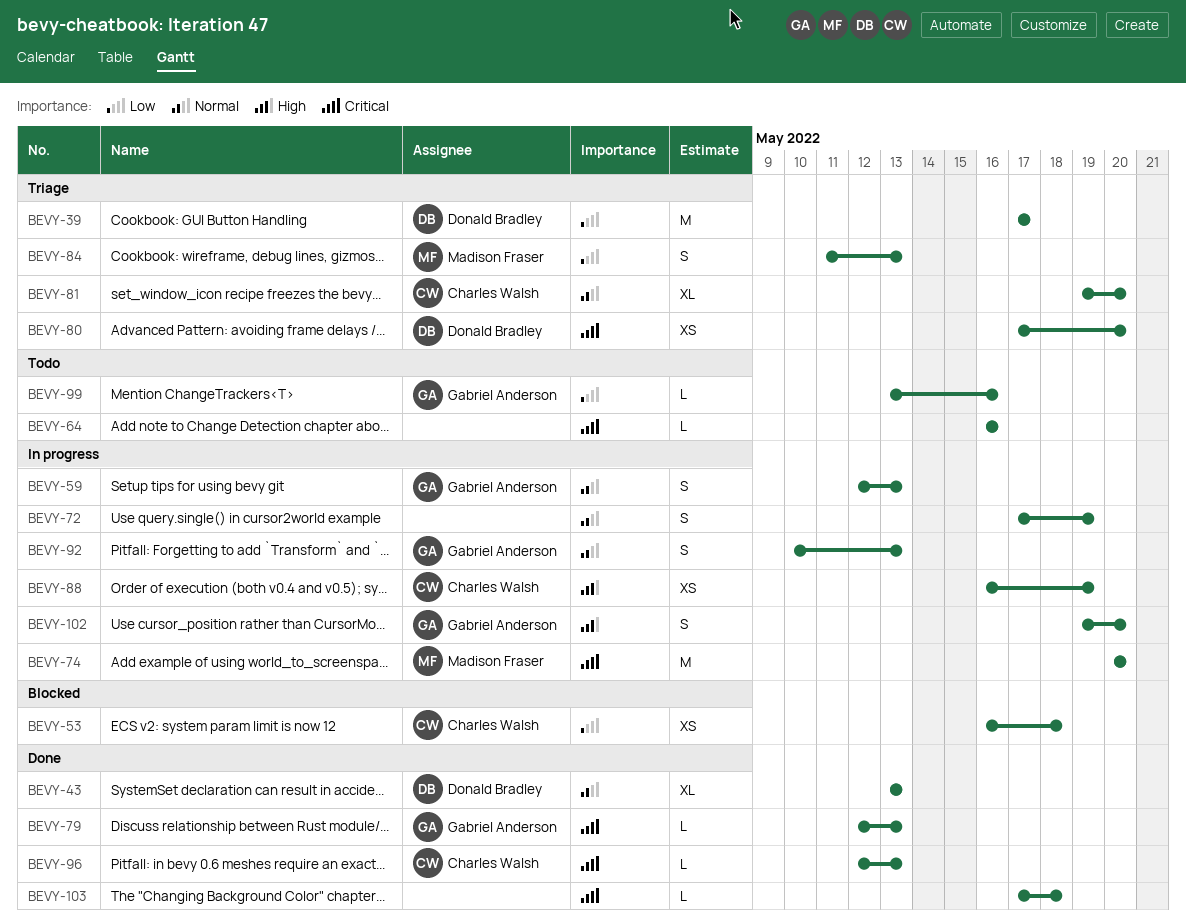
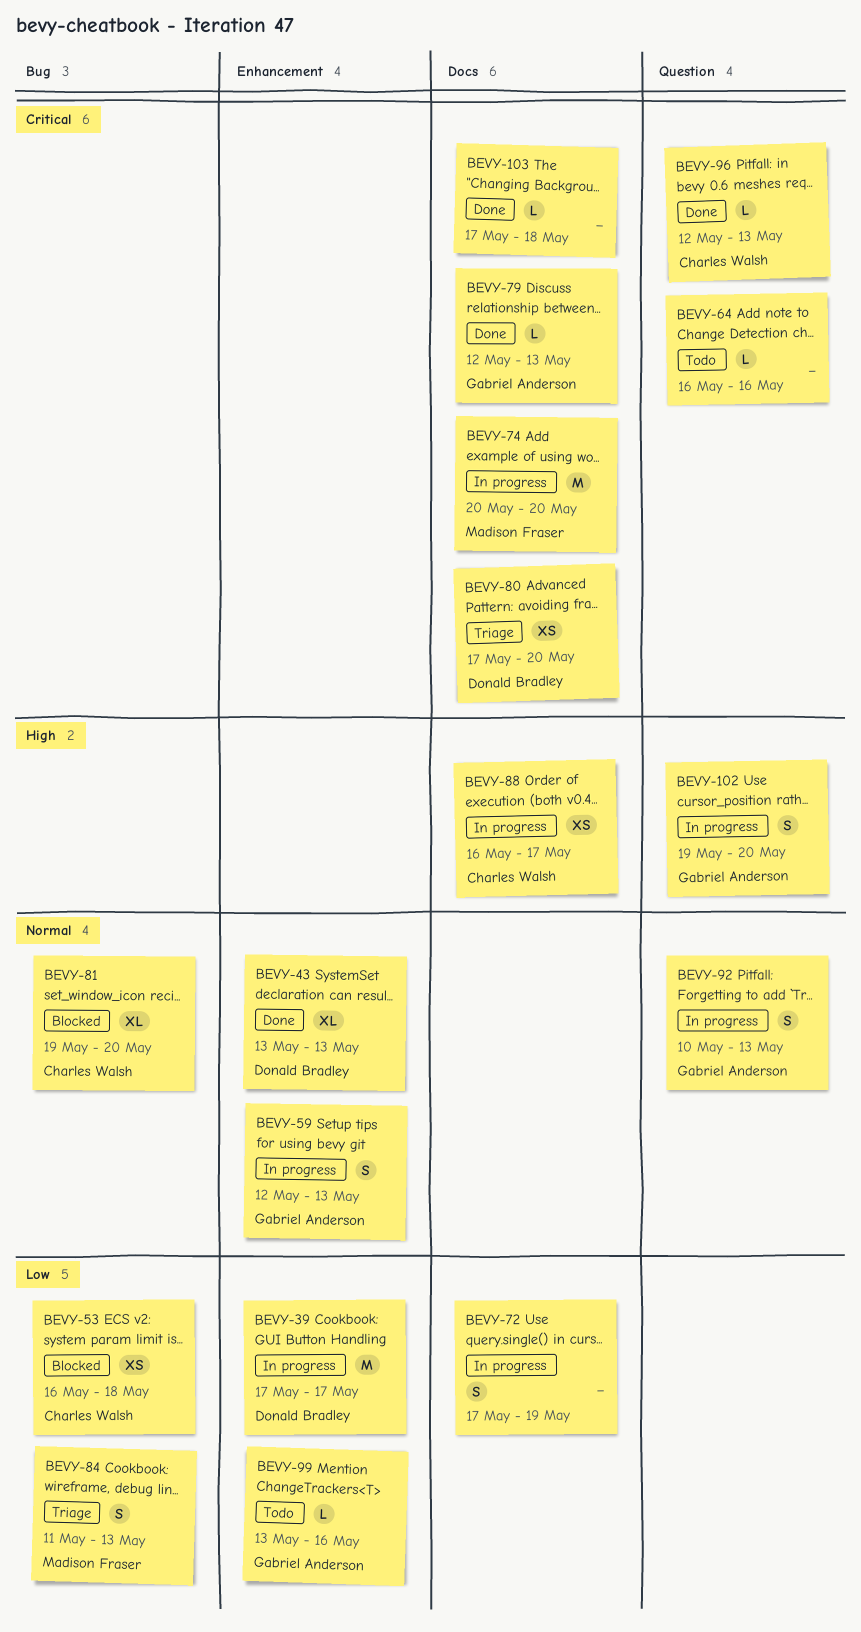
BEVY-39, status: Triage -> In progress
BEVY-72, priority: Normal -> Low
BEVY-81, status: Triage -> Blocked
BEVY-88, due: May 19 -> May 17

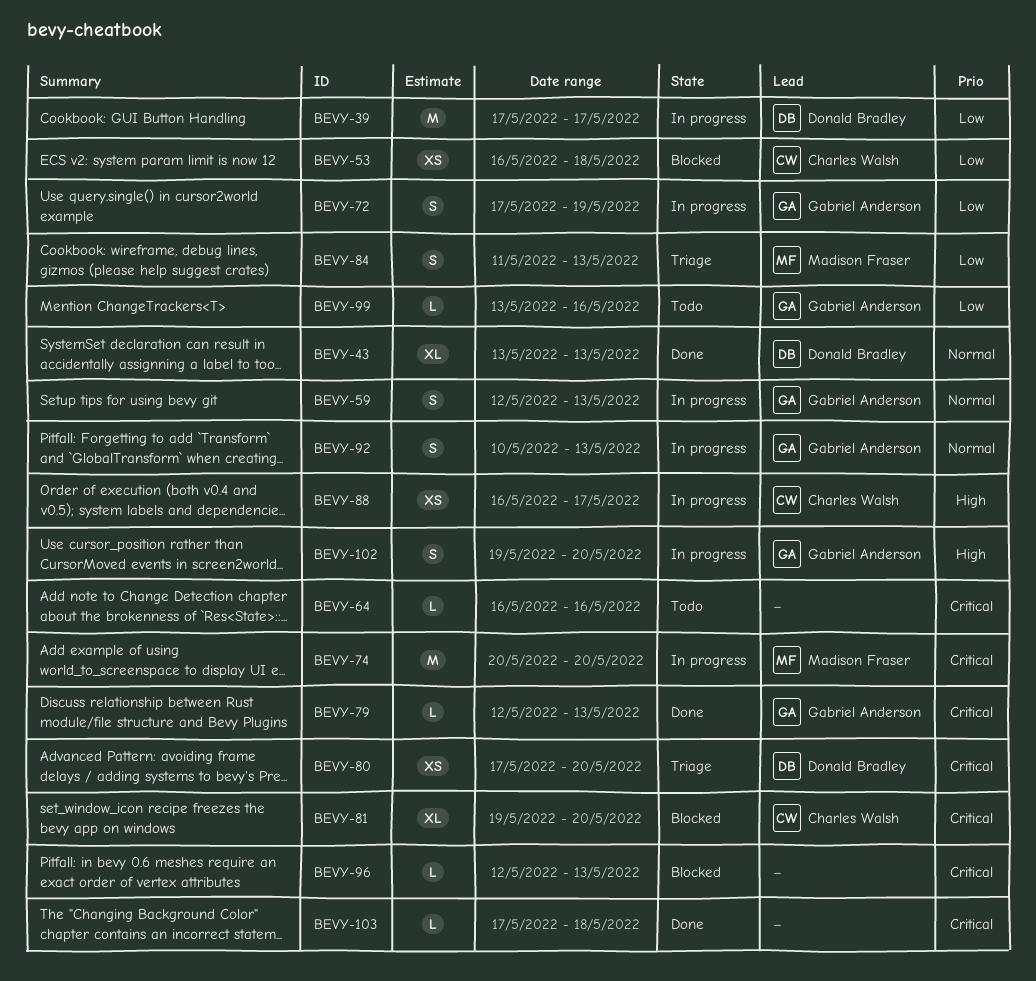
BEVY-72, owner: none -> Gabriel Anderson
BEVY-81, priority: Normal -> Critical
BEVY-96, status: Done -> Blocked
BEVY-96, owner: Charles Walsh -> none

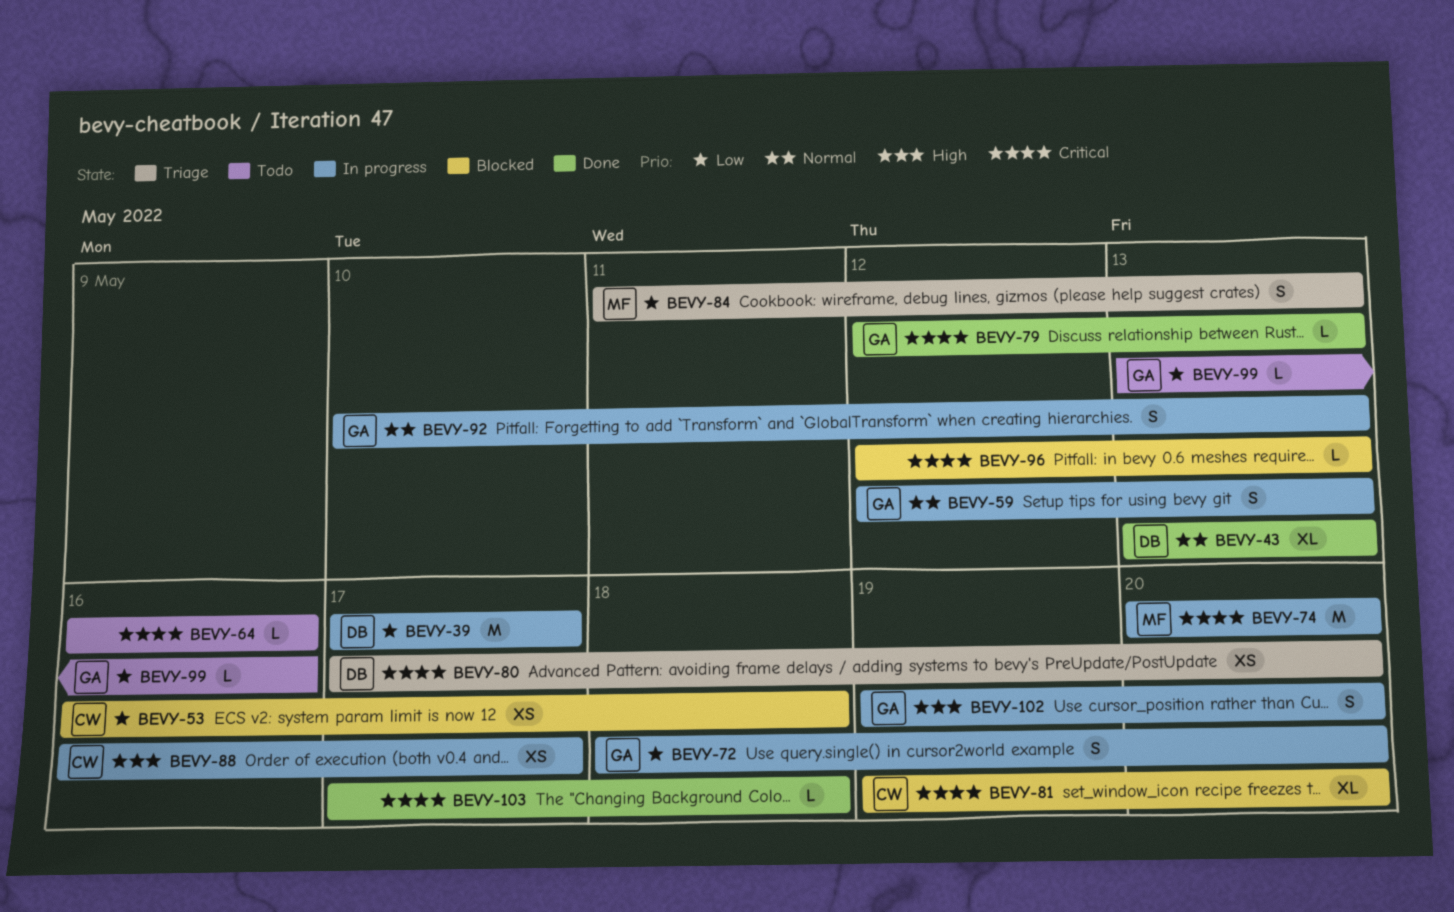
BEVY-72, start: May 17 -> May 18
BEVY-72, due: May 19 -> May 20

